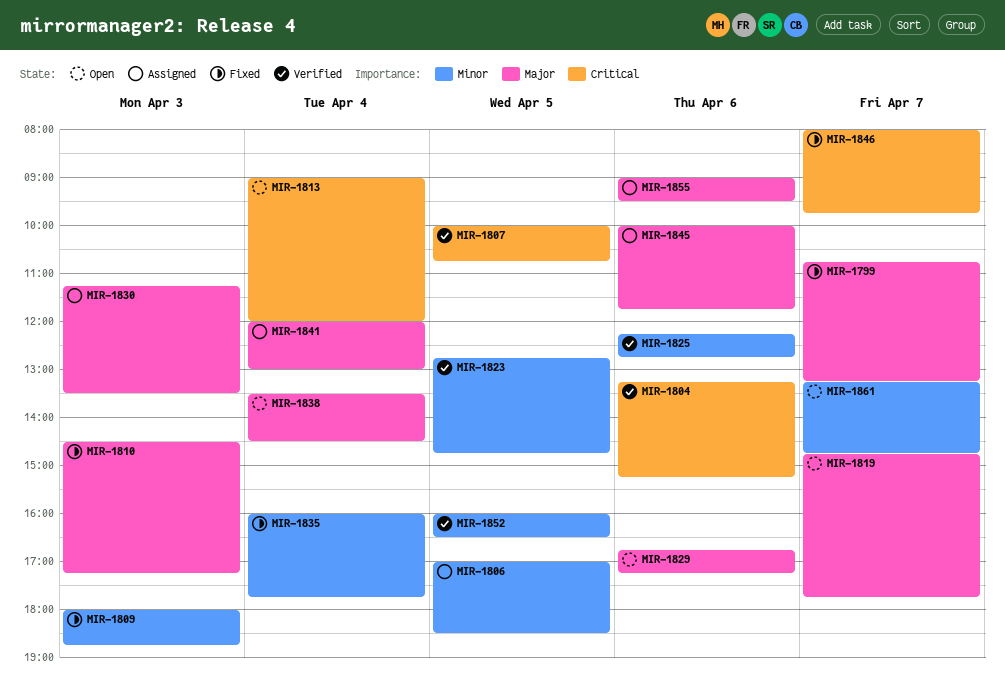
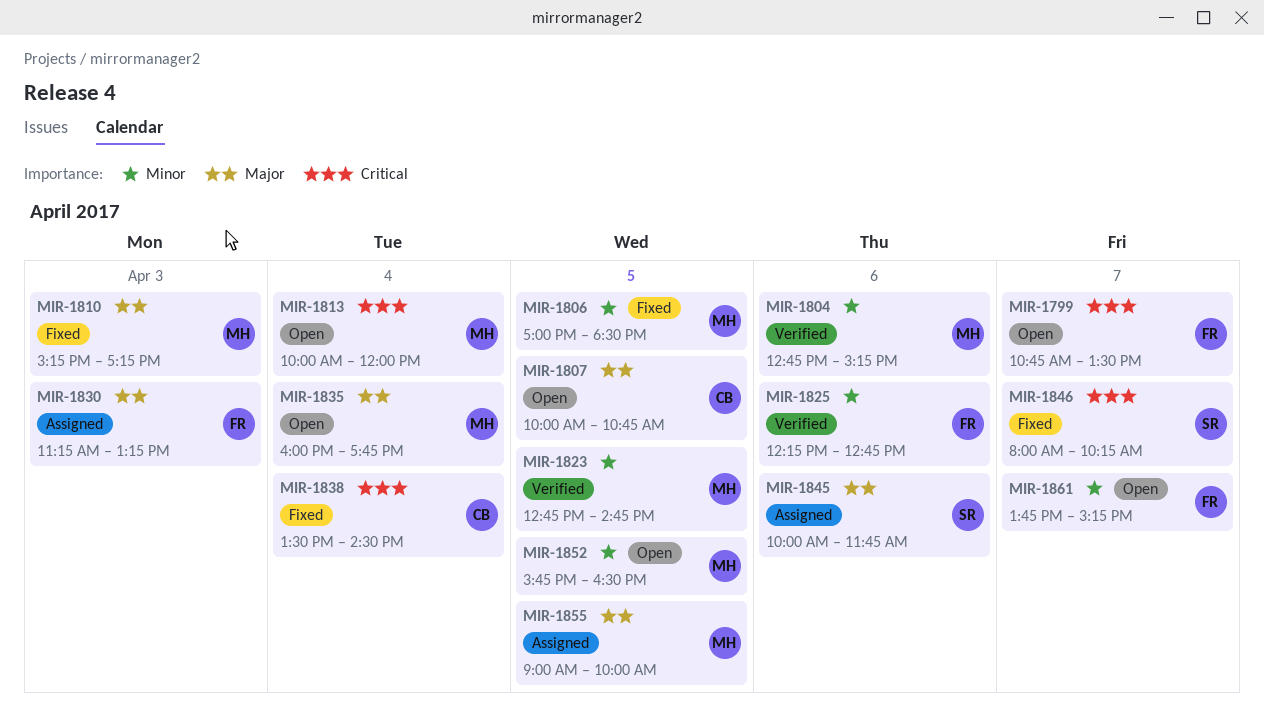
MIR-1799, status: Fixed -> Open
MIR-1799, priority: Major -> Critical
MIR-1799, ends: 13:15 -> 13:30
MIR-1804, priority: Critical -> Minor
MIR-1804, begins: 13:15 -> 12:45
MIR-1806, status: Assigned -> Fixed
MIR-1807, status: Verified -> Open
MIR-1807, priority: Critical -> Major
MIR-1809: present -> none
MIR-1810, begins: 14:30 -> 15:15
MIR-1813, begins: 09:00 -> 10:00
MIR-1819: present -> none
MIR-1829: present -> none
MIR-1830, ends: 13:30 -> 13:15
MIR-1835, status: Fixed -> Open
MIR-1835, priority: Minor -> Major
MIR-1838, status: Open -> Fixed
MIR-1838, priority: Major -> Critical
MIR-1841: present -> none
MIR-1846, ends: 09:45 -> 10:15
MIR-1852, status: Verified -> Open
MIR-1852, begins: 16:00 -> 15:45
MIR-1855, day: Apr 6 -> Apr 5
MIR-1855, ends: 09:30 -> 10:00
MIR-1861, begins: 13:15 -> 13:45
MIR-1861, ends: 14:45 -> 15:15

